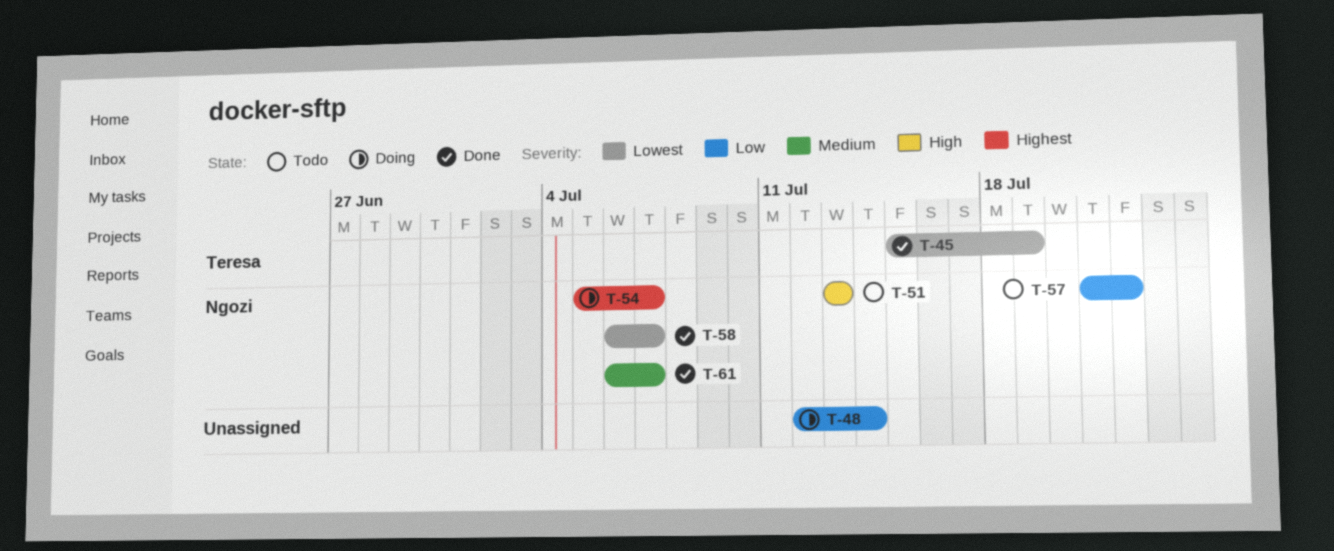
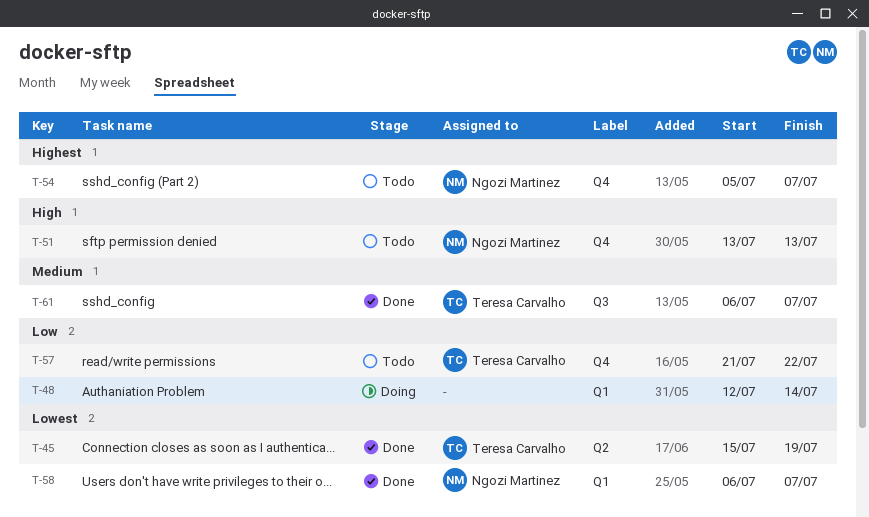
T-54, status: Doing -> Todo
T-57, owner: Ngozi Martinez -> Teresa Carvalho
T-61, owner: Ngozi Martinez -> Teresa Carvalho

